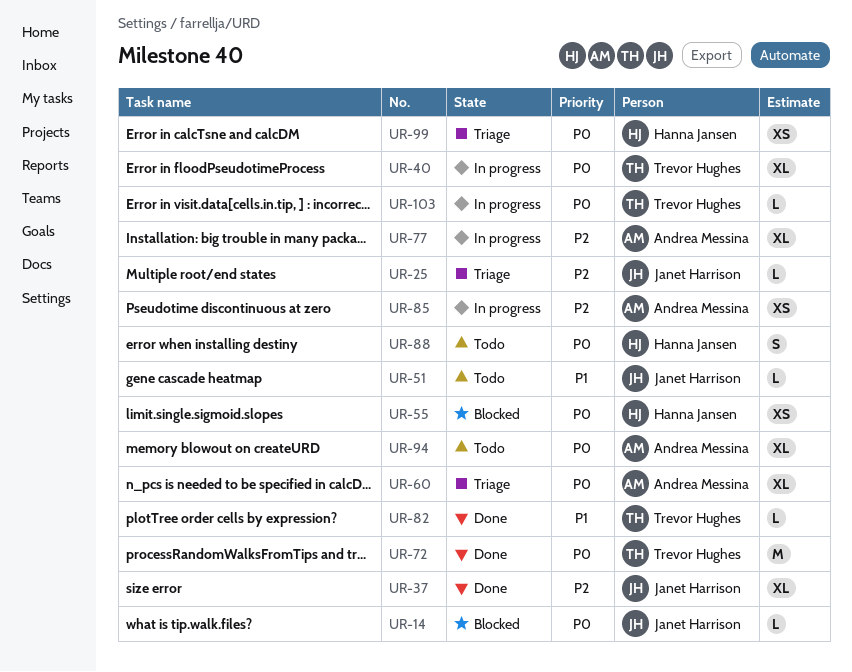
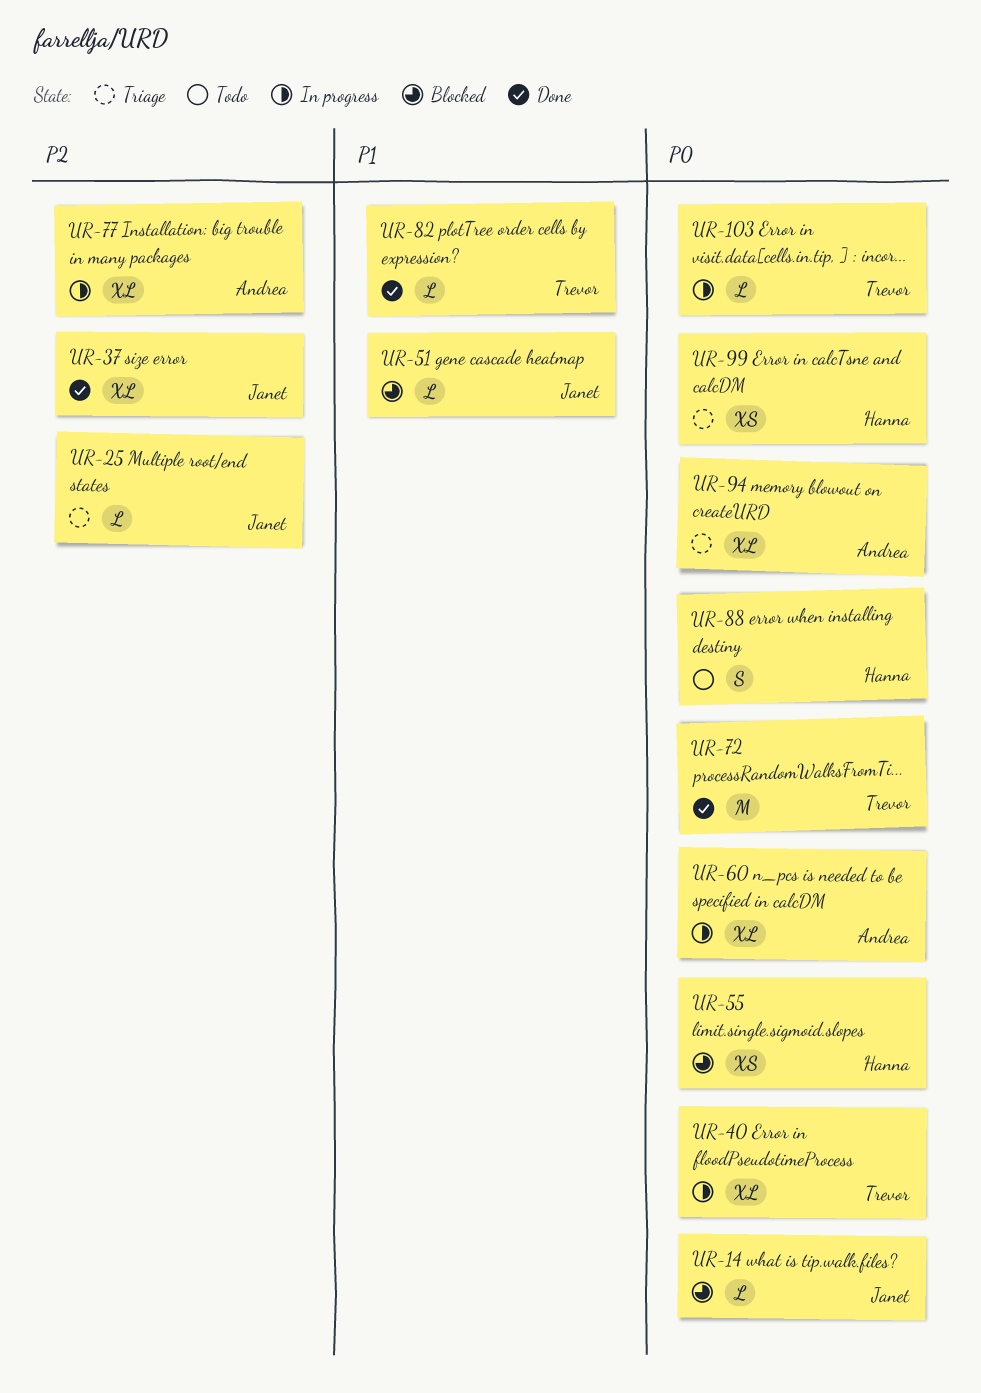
UR-51, status: Todo -> Blocked
UR-60, status: Triage -> In progress
UR-85: present -> none
UR-94, status: Todo -> Triage

